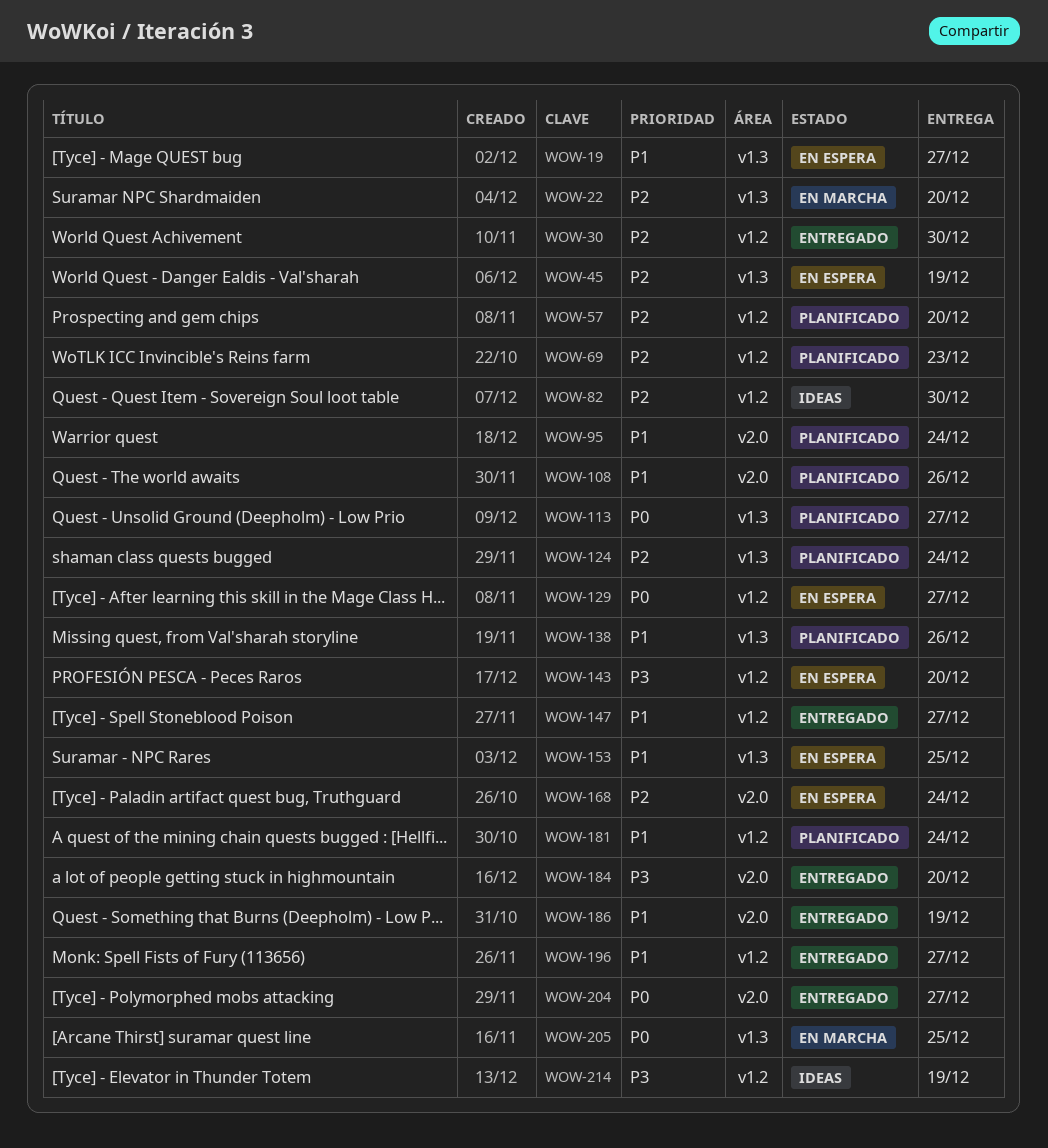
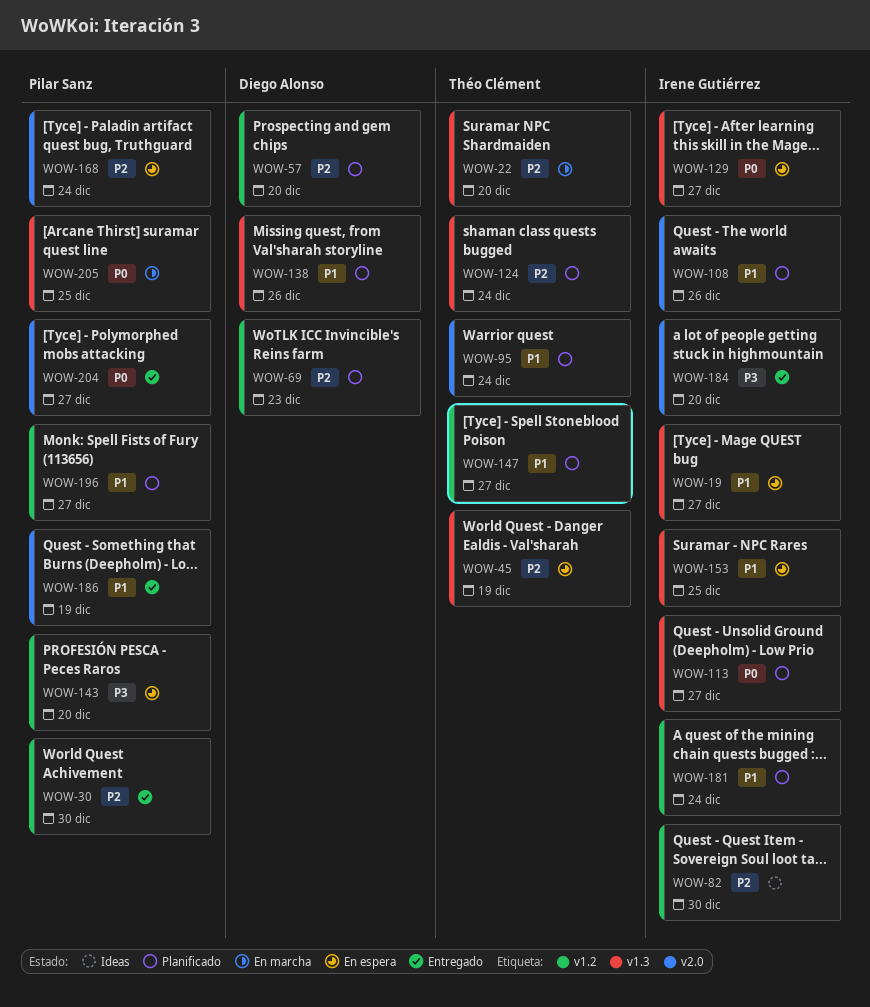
WOW-129, label: v1.2 -> v1.3
WOW-147, status: Entregado -> Planificado
WOW-196, status: Entregado -> Planificado
WOW-214: present -> none

